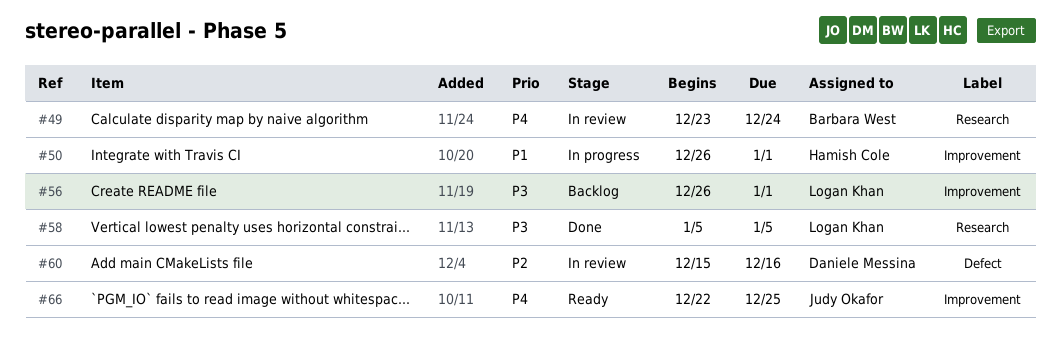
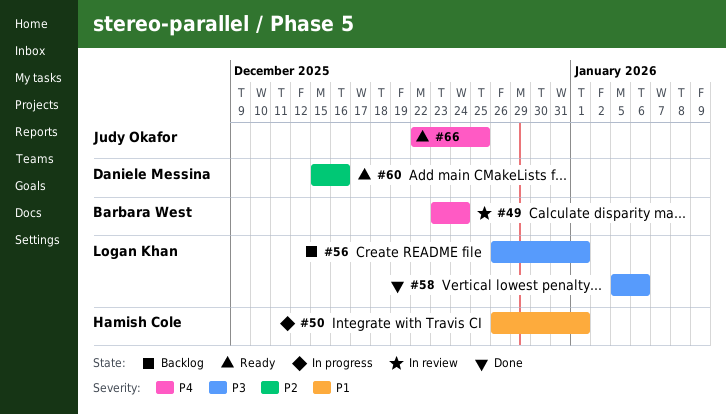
#58, due: Jan 5 -> Jan 6
#60, status: In review -> Ready

